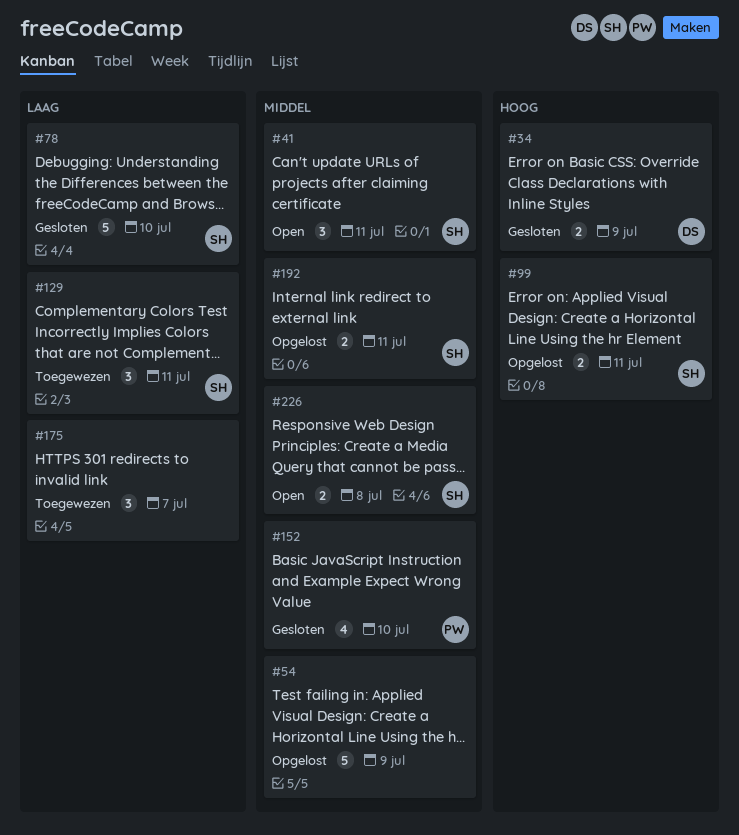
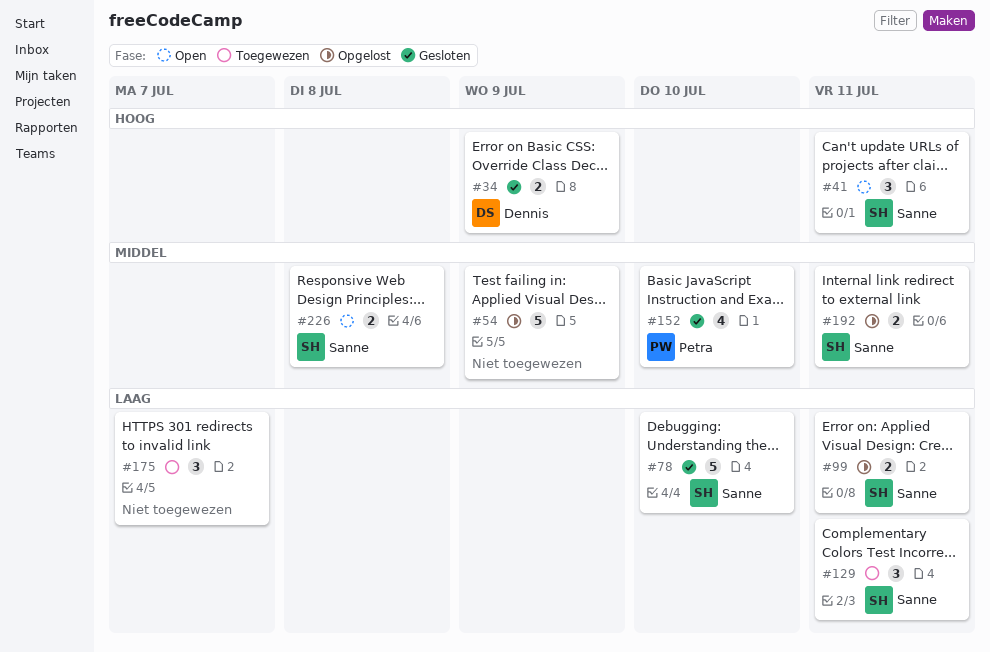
#41, priority: Middel -> Hoog
#99, priority: Hoog -> Laag

